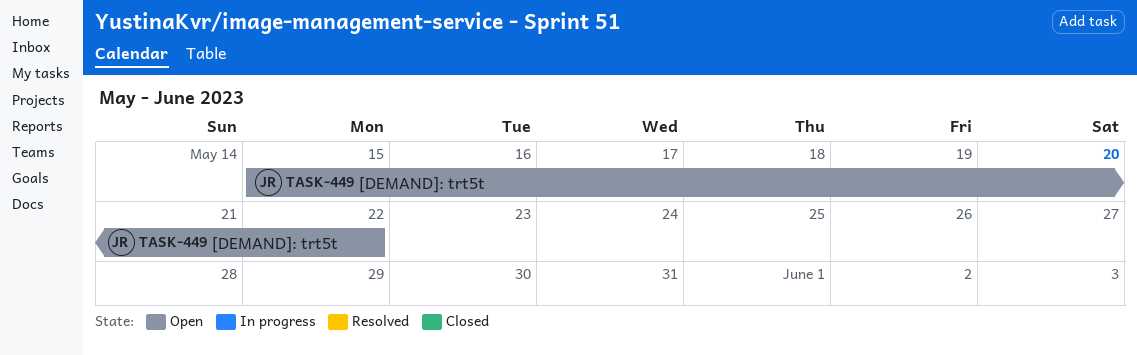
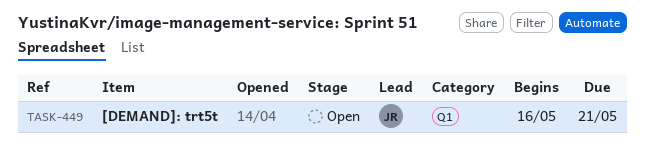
TASK-449, start: May 15 -> May 16
TASK-449, due: May 22 -> May 21

